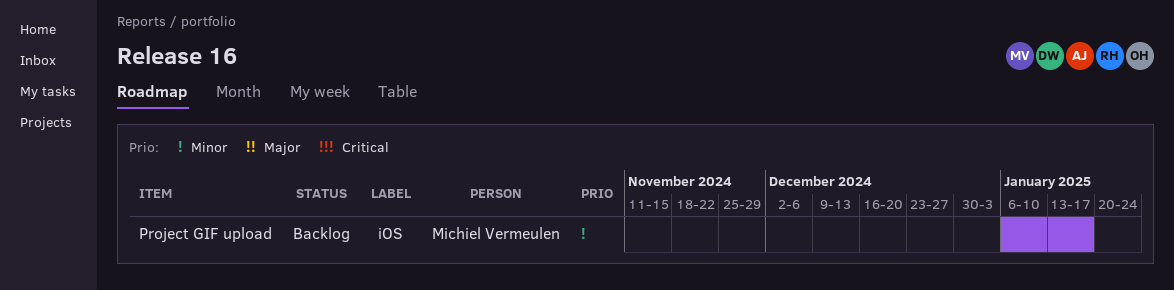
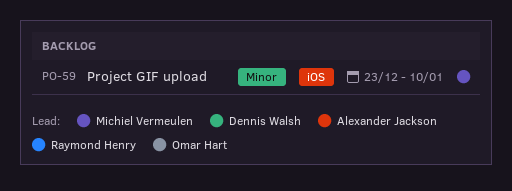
Project GIF upload, start: Jan 6 -> Dec 23
Project GIF upload, due: Jan 17 -> Jan 10

